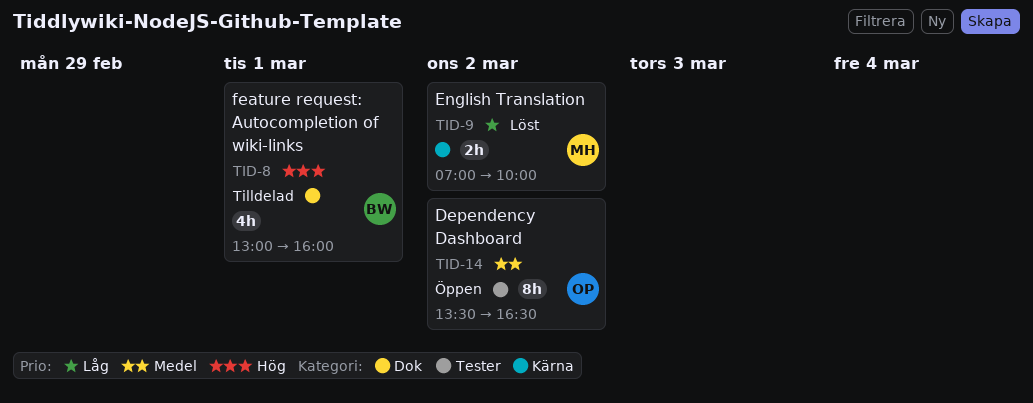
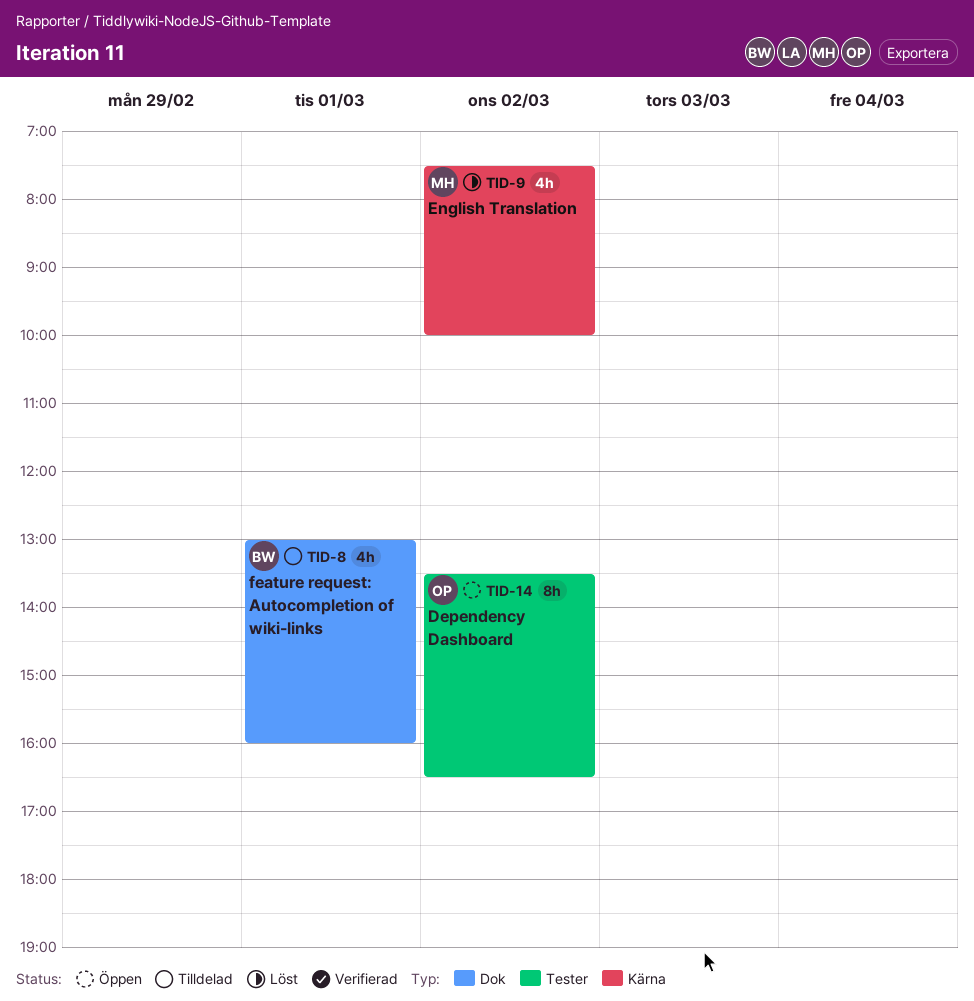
TID-9, estimate: 2h -> 4h
TID-9, begins: 07:00 -> 07:30

